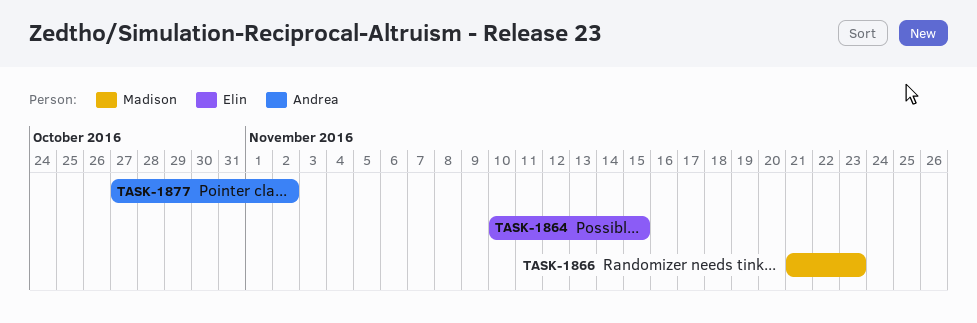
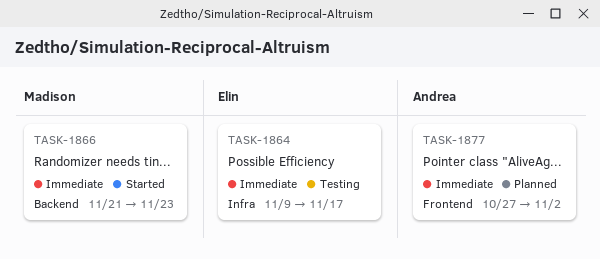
TASK-1864, start: Nov 10 -> Nov 9
TASK-1864, due: Nov 15 -> Nov 17

